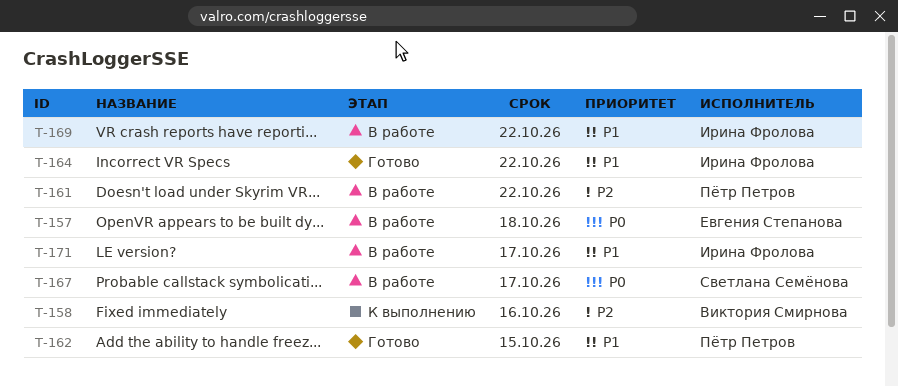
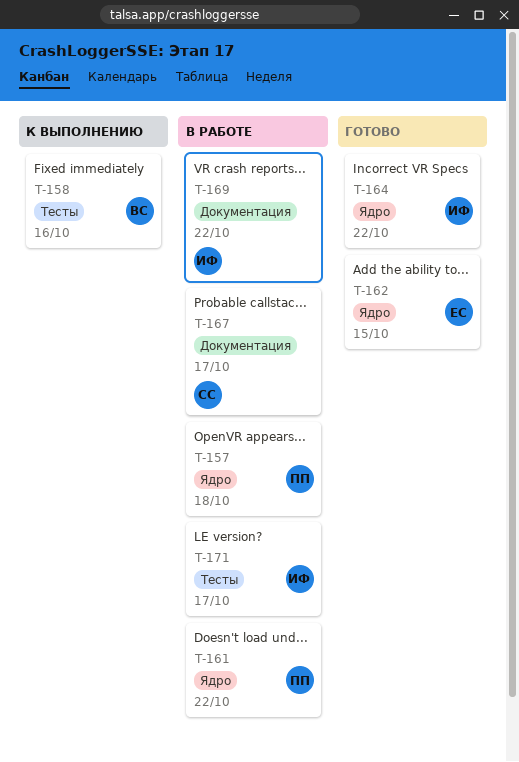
T-157, owner: Евгения Степанова -> Пётр Петров
T-162, owner: Пётр Петров -> Евгения Степанова

